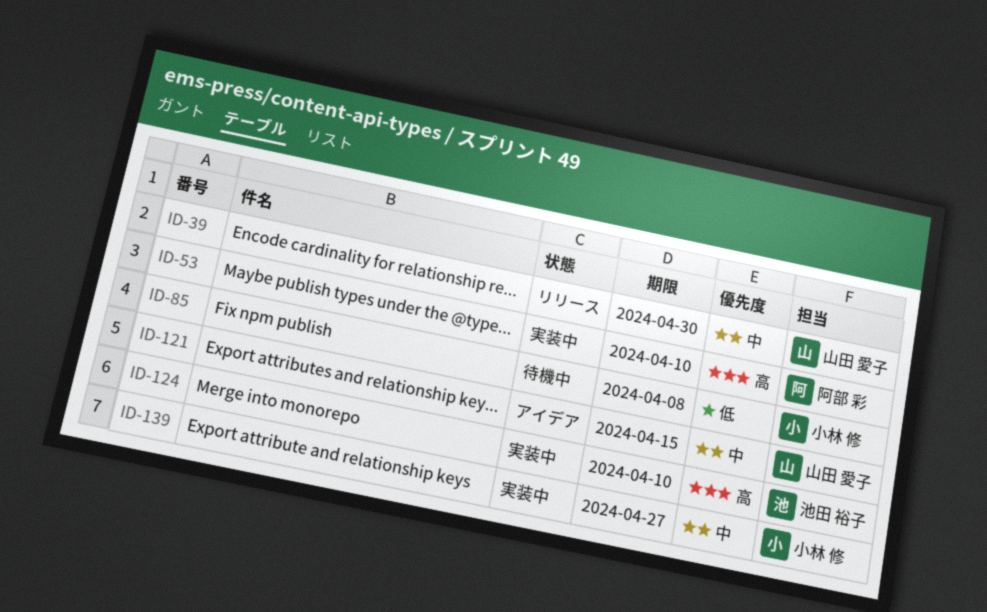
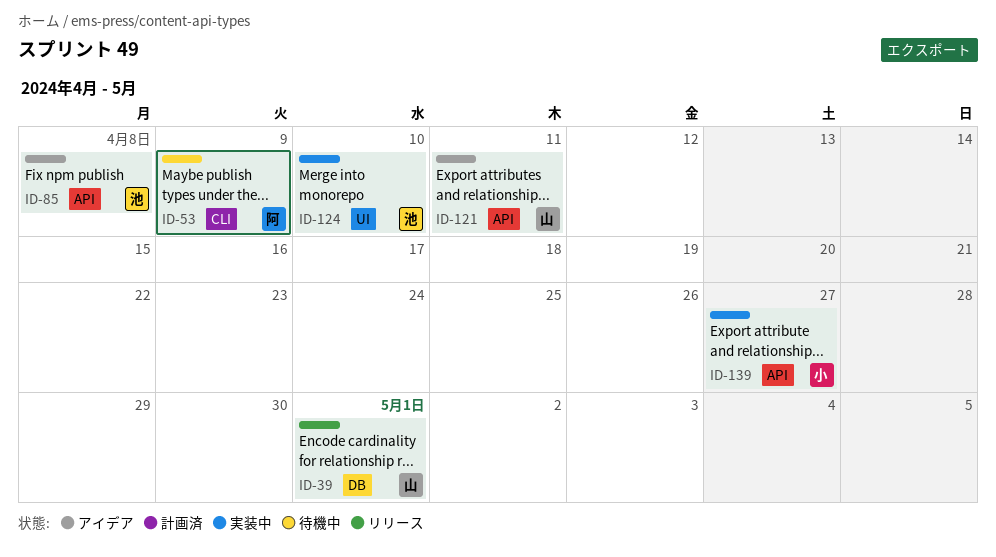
ID-39, due: Apr 30 -> May 1
ID-53, status: 実装中 -> 待機中
ID-53, due: Apr 10 -> Apr 9
ID-85, status: 待機中 -> アイデア
ID-85, owner: 小林 修 -> 池田 裕子
ID-121, due: Apr 15 -> Apr 11

